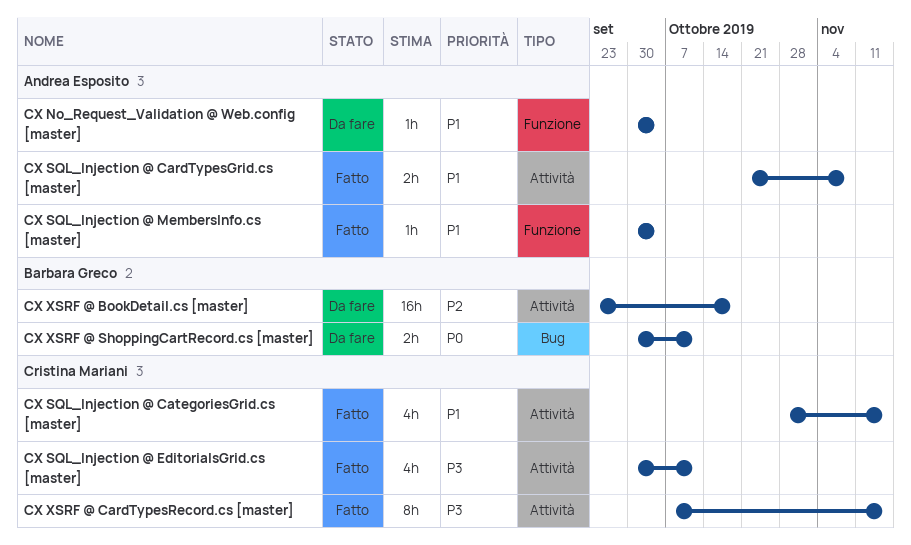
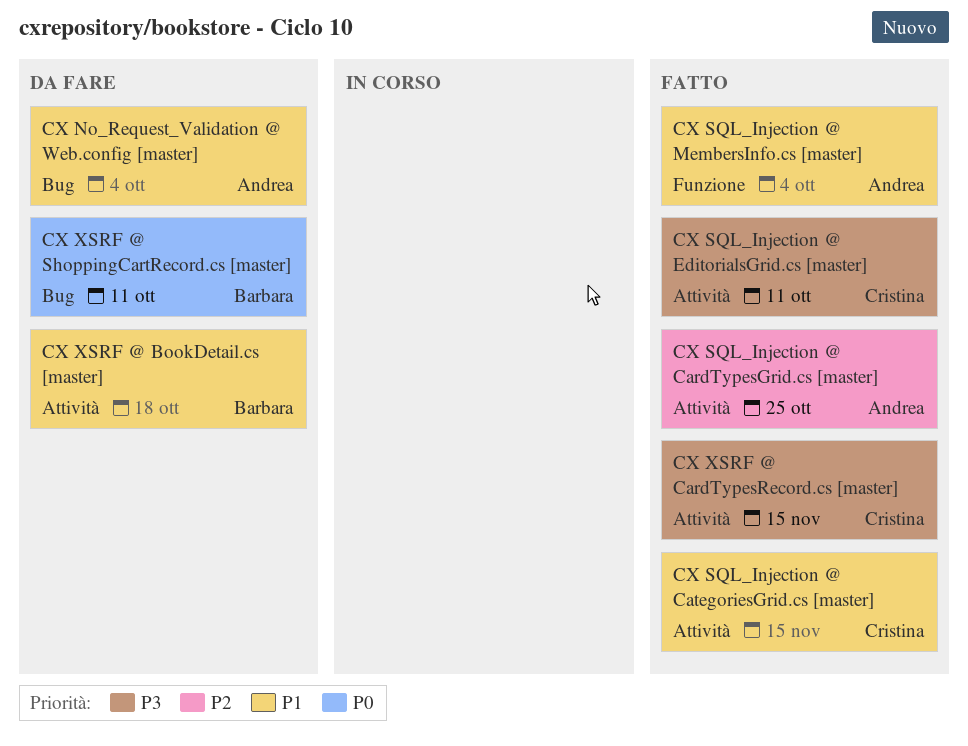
CX No_Request_Validation @ Web.config [master], label: Funzione -> Bug
CX SQL_Injection @ CardTypesGrid.cs [master], priority: P1 -> P2
CX SQL_Injection @ CardTypesGrid.cs [master], due: Nov 8 -> Oct 25
CX XSRF @ BookDetail.cs [master], priority: P2 -> P1

